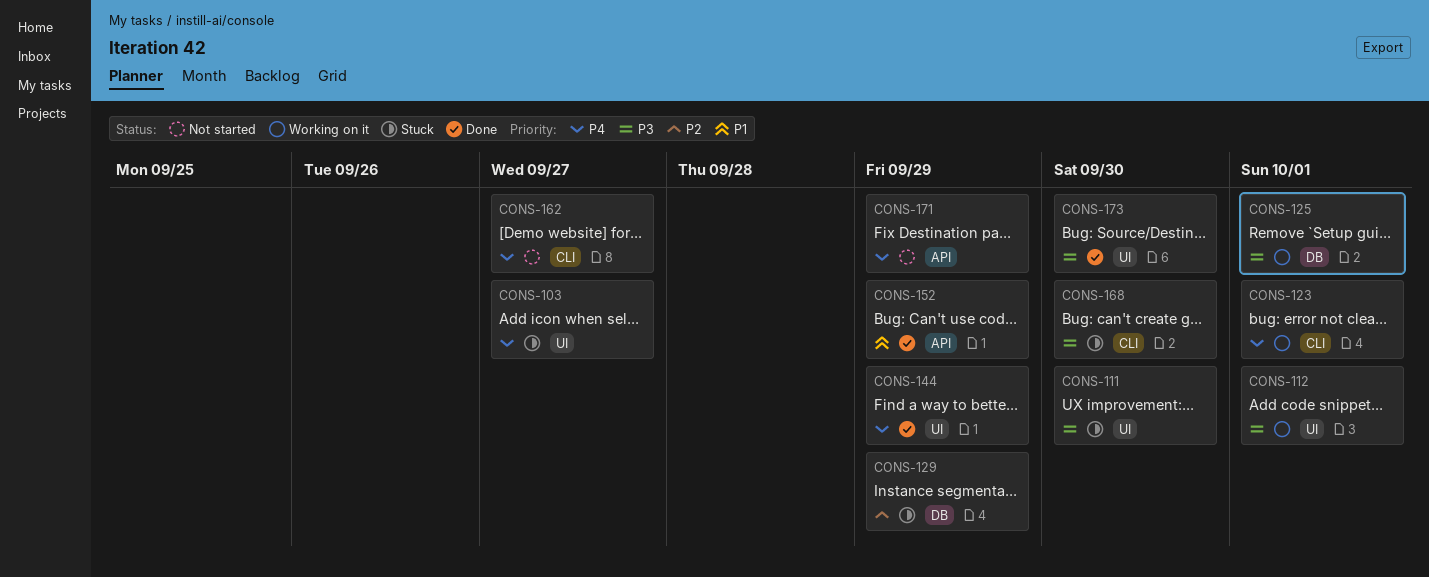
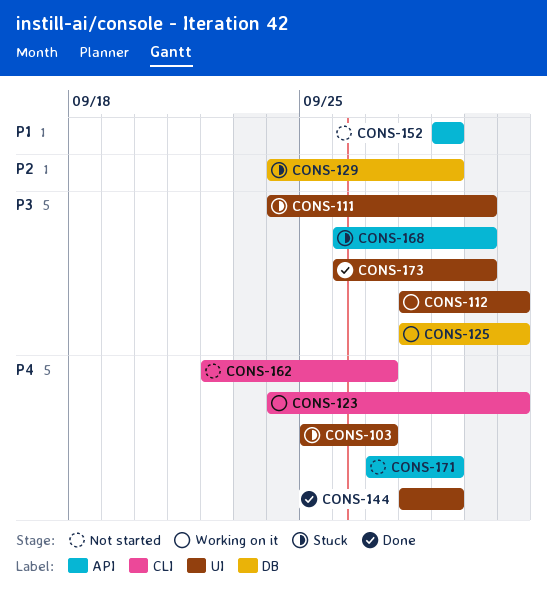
CONS-152, status: Done -> Not started
CONS-168, label: CLI -> API

